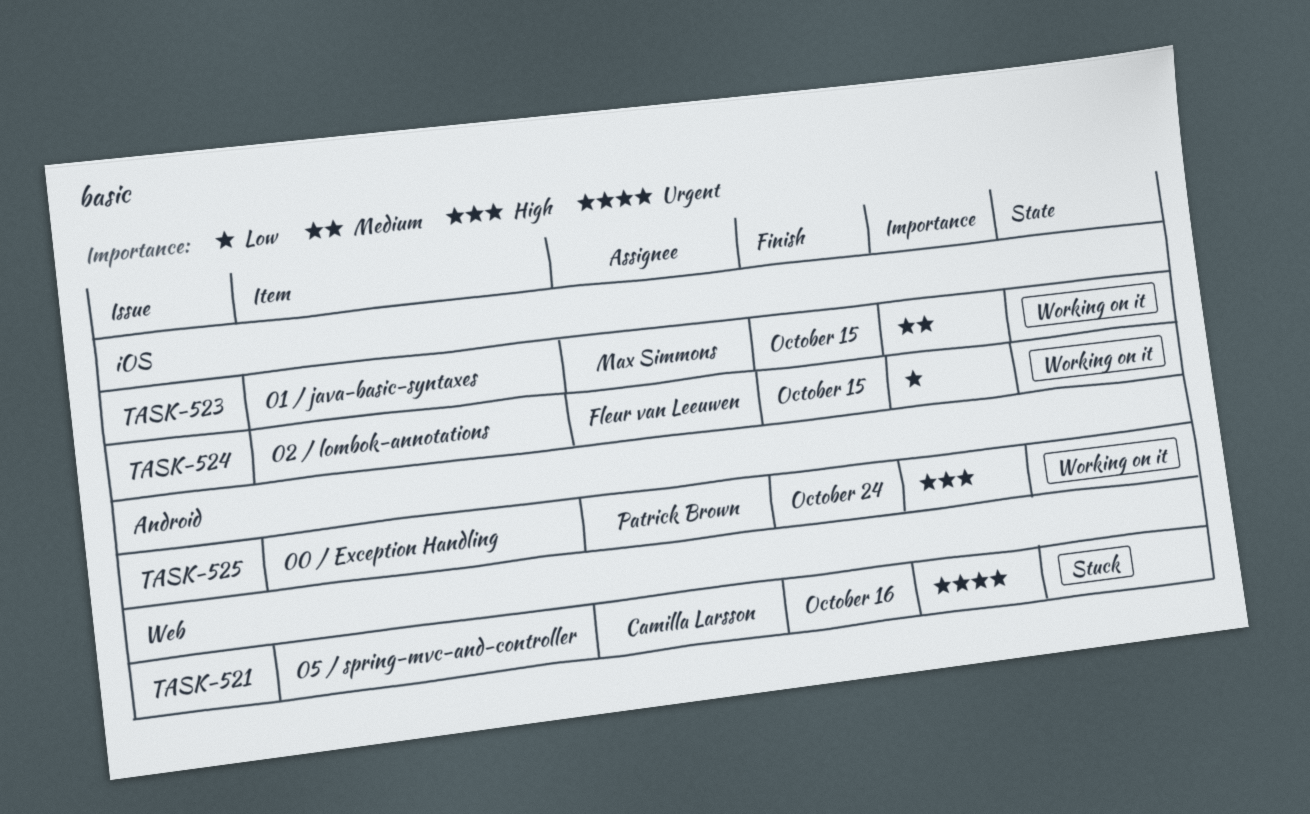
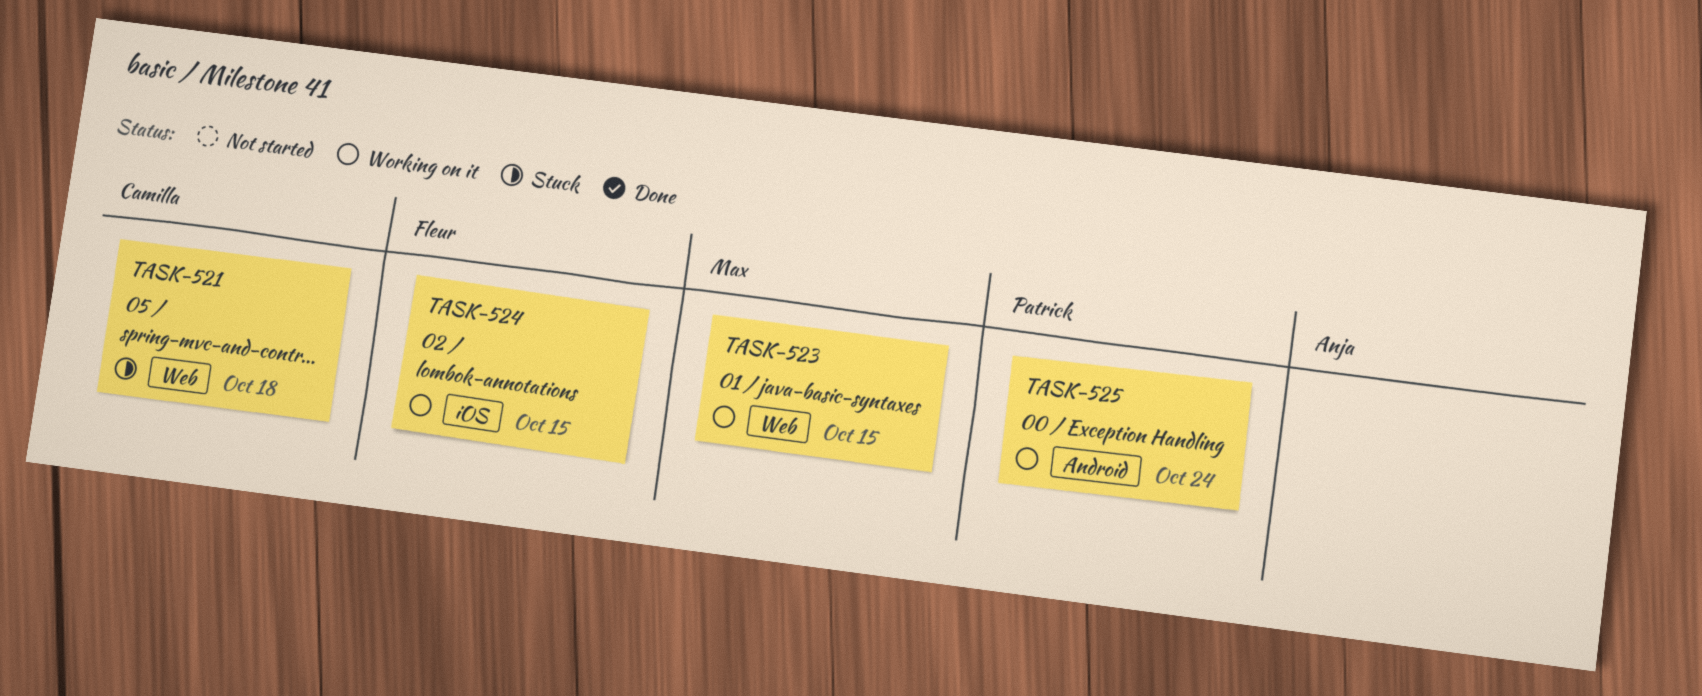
TASK-521, due: Oct 16 -> Oct 18
TASK-523, label: iOS -> Web

